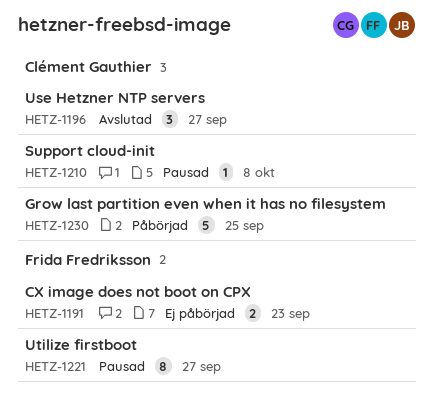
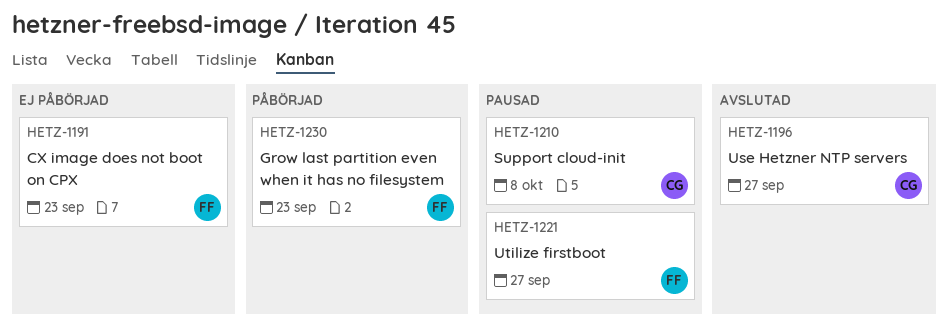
HETZ-1230, owner: Clément Gauthier -> Frida Fredriksson
HETZ-1230, due: Sep 25 -> Sep 23

